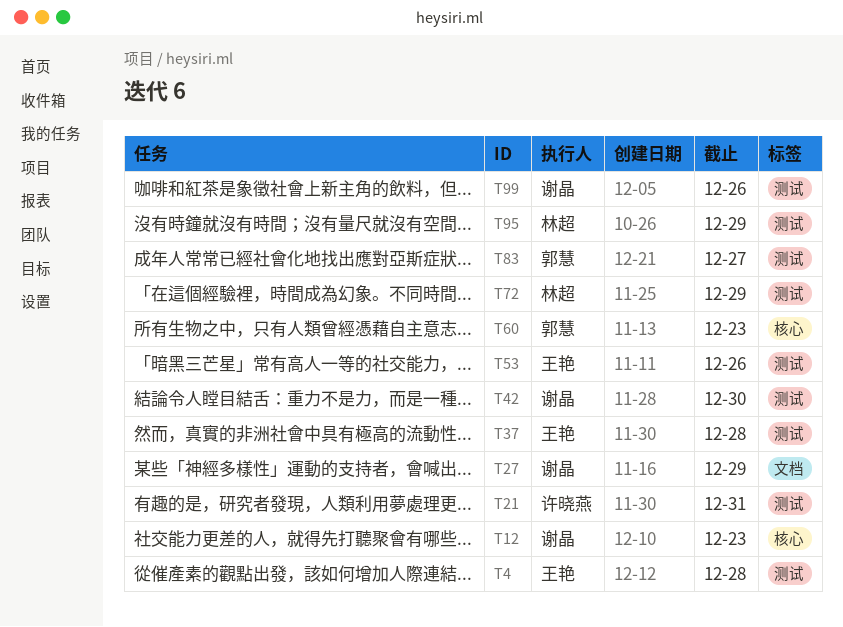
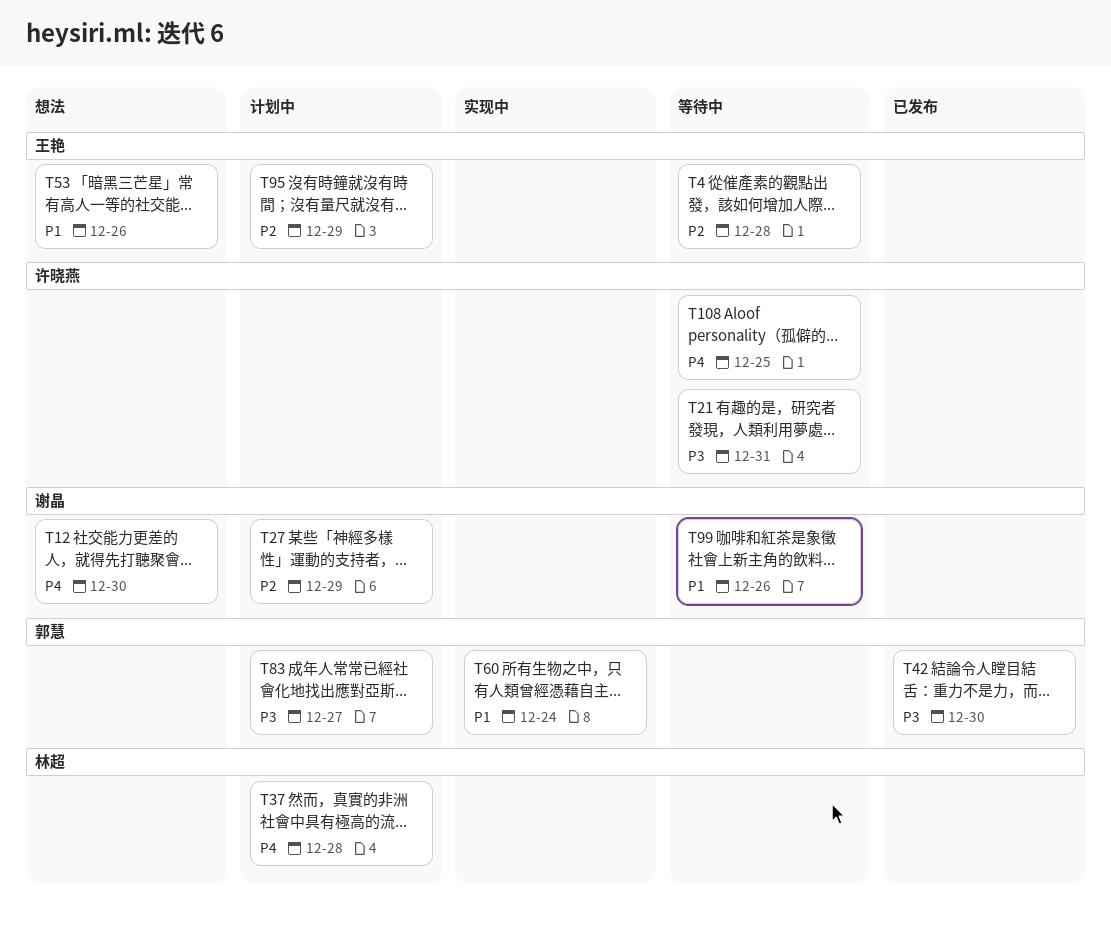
T12, due: Dec 23 -> Dec 30
T37, owner: 王艳 -> 林超
T42, owner: 谢晶 -> 郭慧
T60, due: Dec 23 -> Dec 24
T72: present -> none
T95, owner: 林超 -> 王艳
T108: none -> present

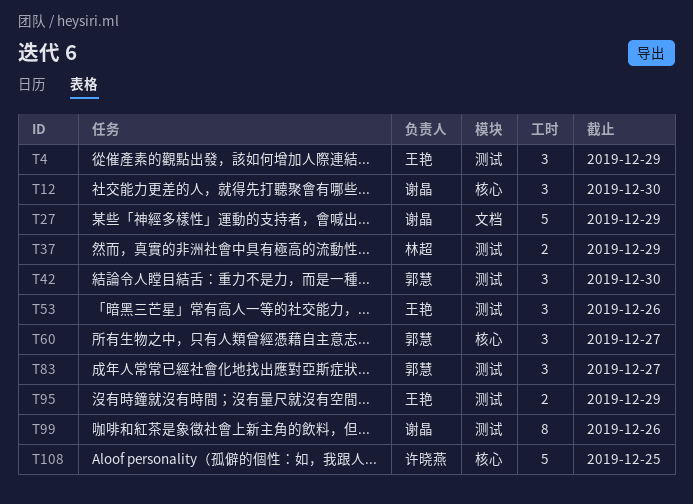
T4, due: Dec 28 -> Dec 29
T21: present -> none
T37, due: Dec 28 -> Dec 29
T60, due: Dec 24 -> Dec 27

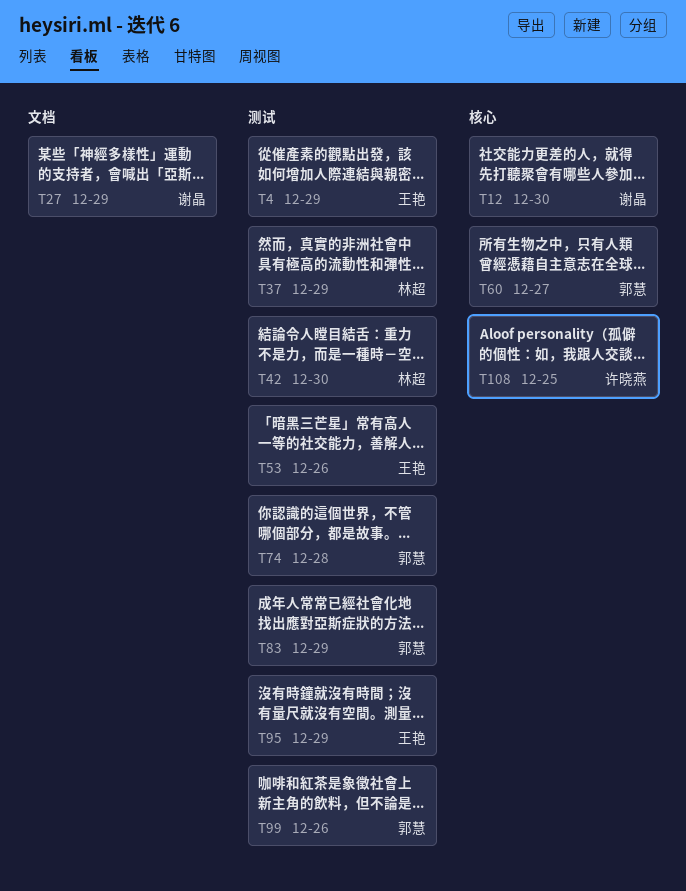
T42, owner: 郭慧 -> 林超
T74: none -> present
T83, due: Dec 27 -> Dec 29
T99, owner: 谢晶 -> 郭慧

